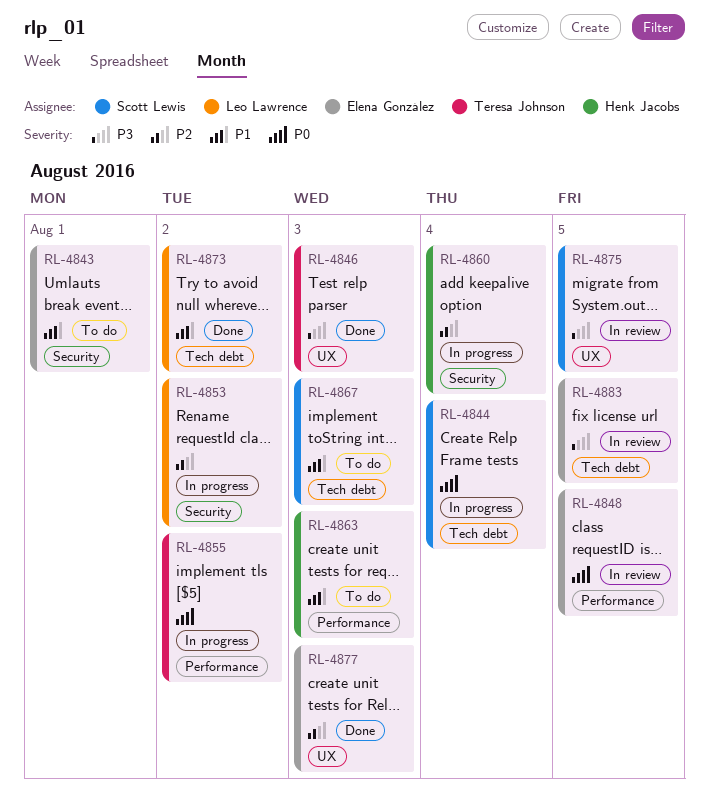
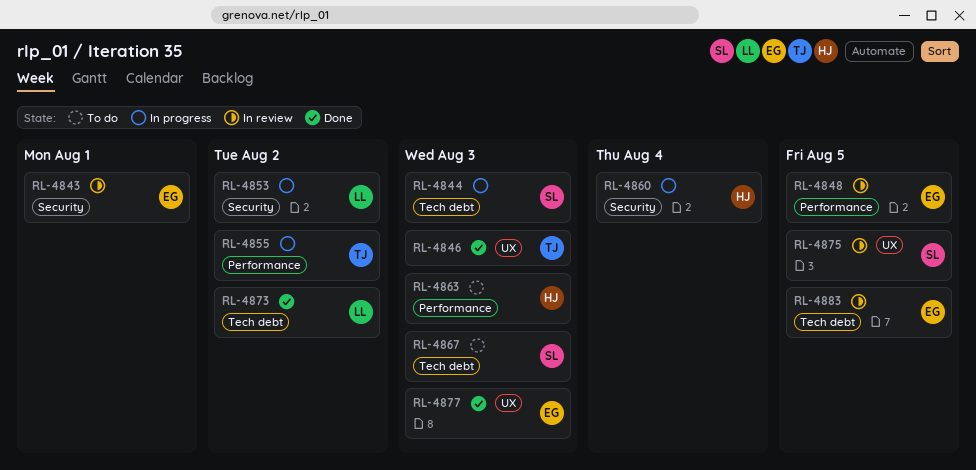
RL-4843, status: To do -> In review
RL-4844, due: Aug 4 -> Aug 3

